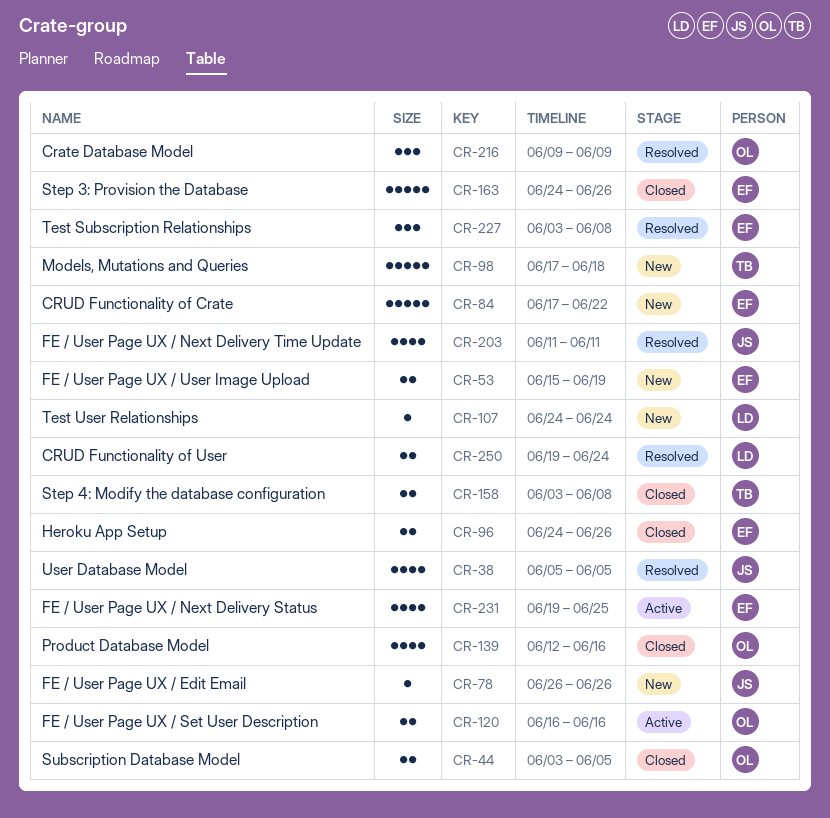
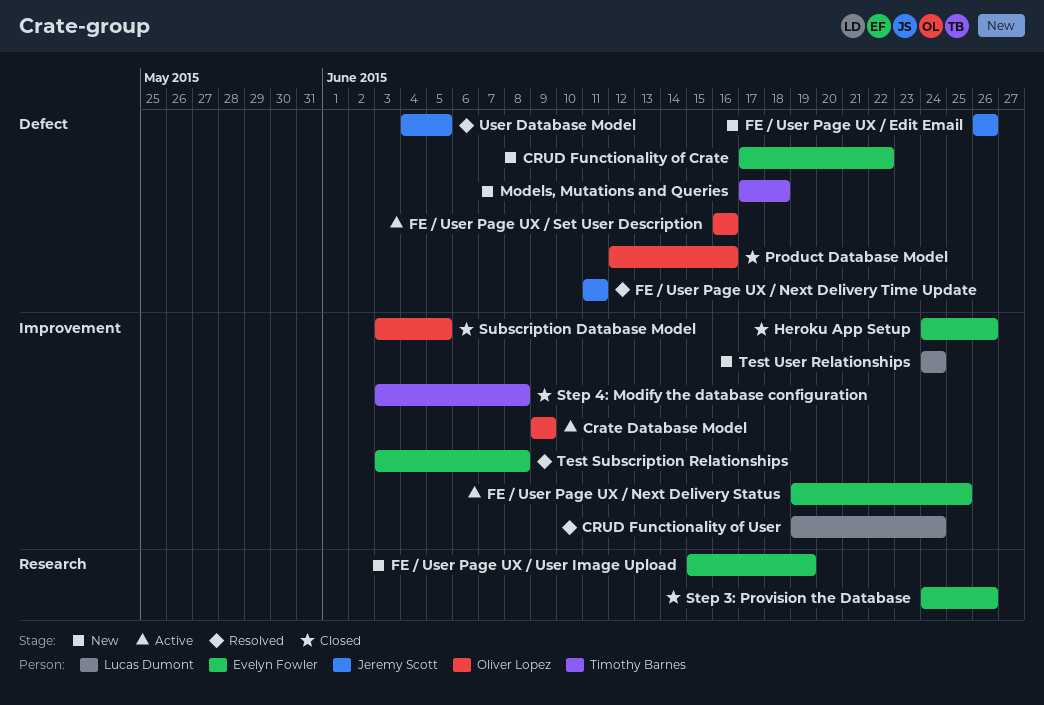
Crate Database Model, status: Resolved -> Active
User Database Model, start: Jun 5 -> Jun 4

